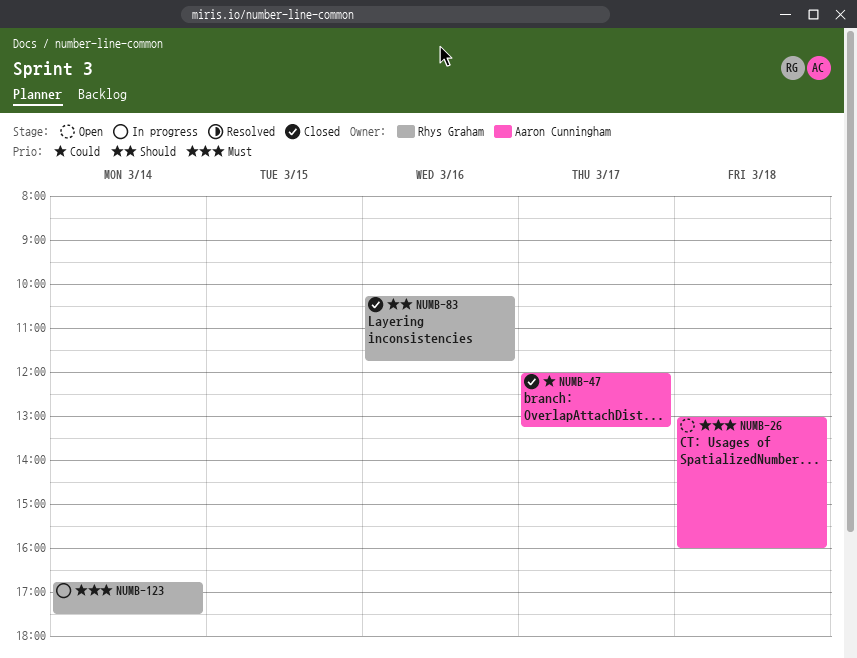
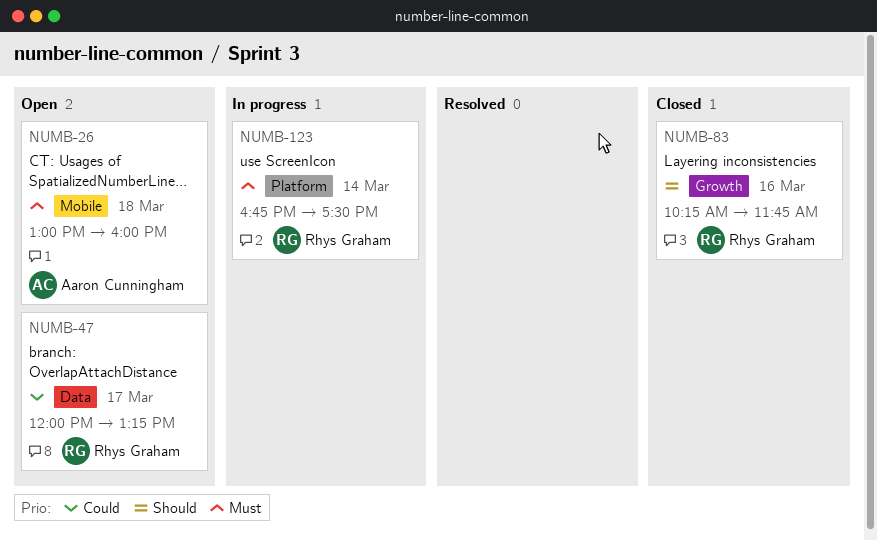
NUMB-47, status: Closed -> Open
NUMB-47, owner: Aaron Cunningham -> Rhys Graham

